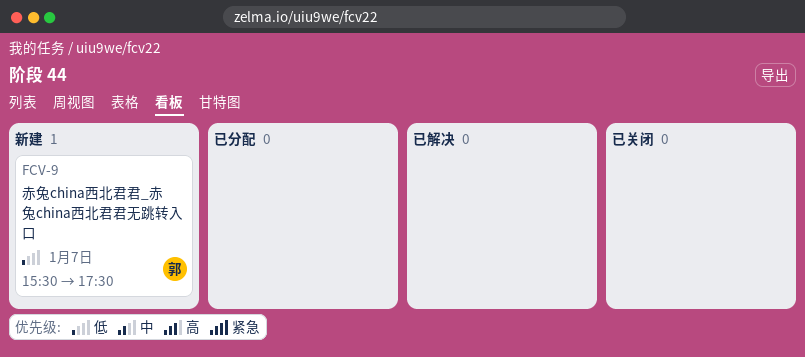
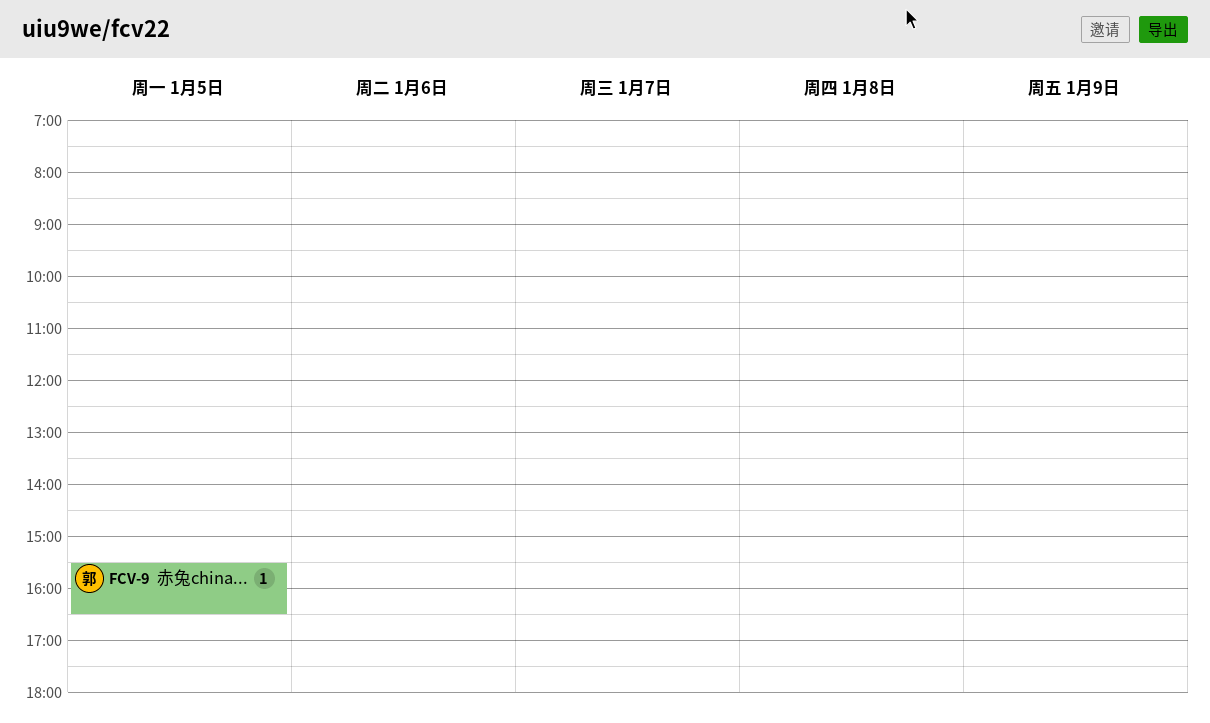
FCV-9, day: Jan 7 -> Jan 5
FCV-9, ends: 17:30 -> 16:30

